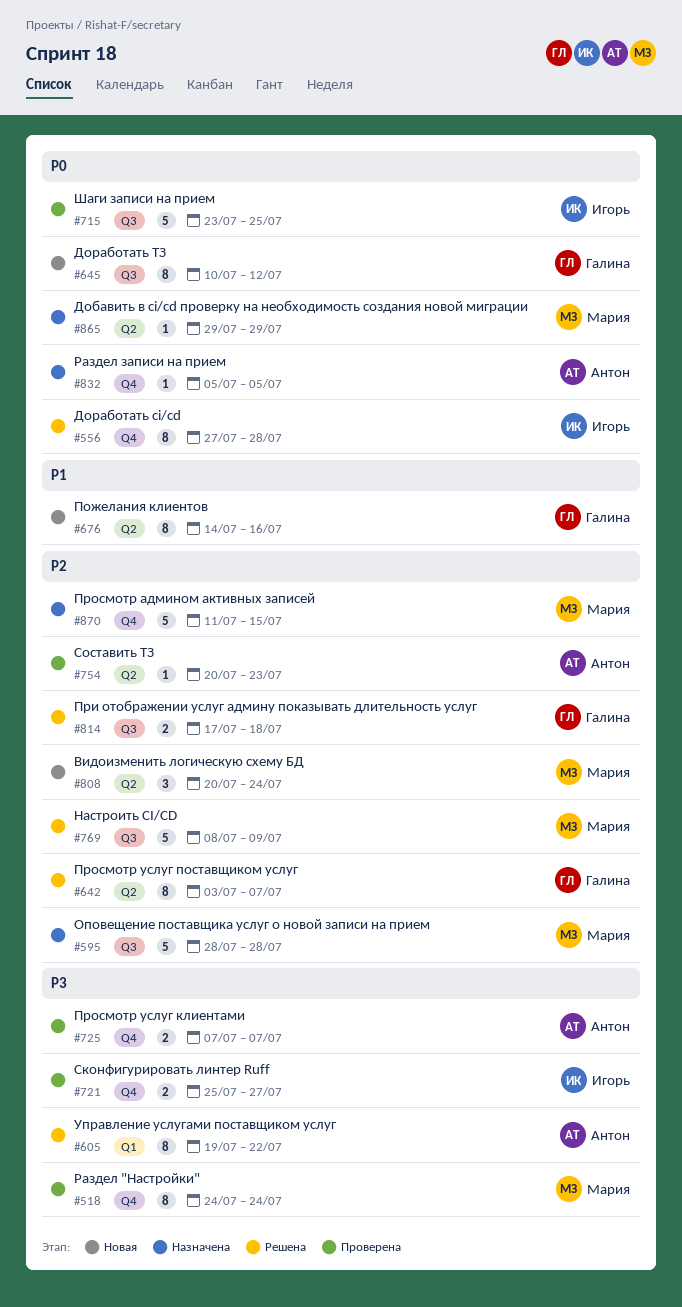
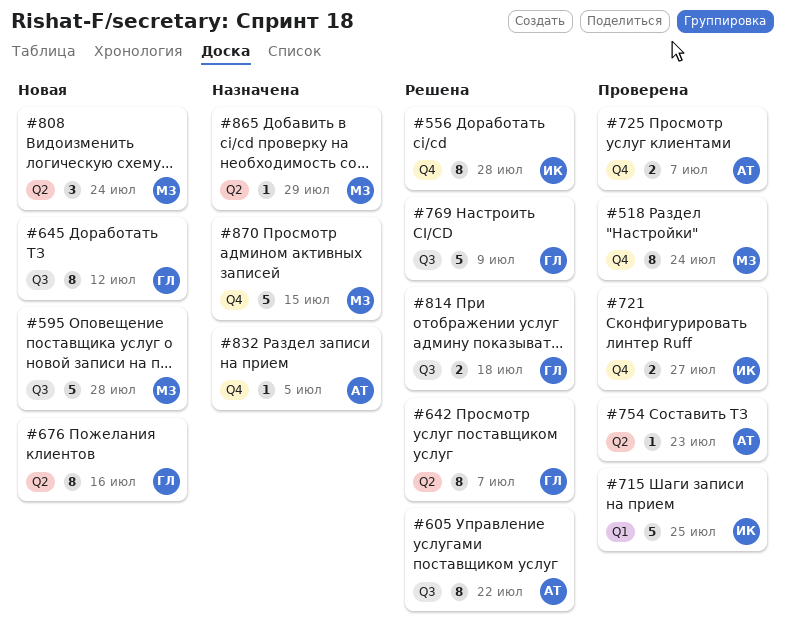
#595, status: Назначена -> Новая
#605, label: Q1 -> Q3
#715, label: Q3 -> Q1
#769, owner: Мария -> Галина

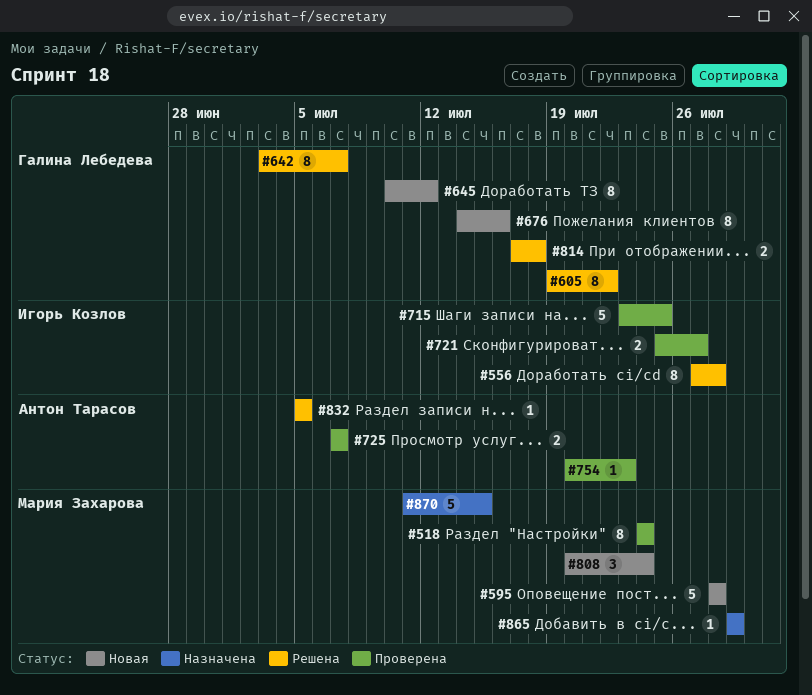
#605, owner: Антон Тарасов -> Галина Лебедева
#769: present -> none
#832, status: Назначена -> Решена

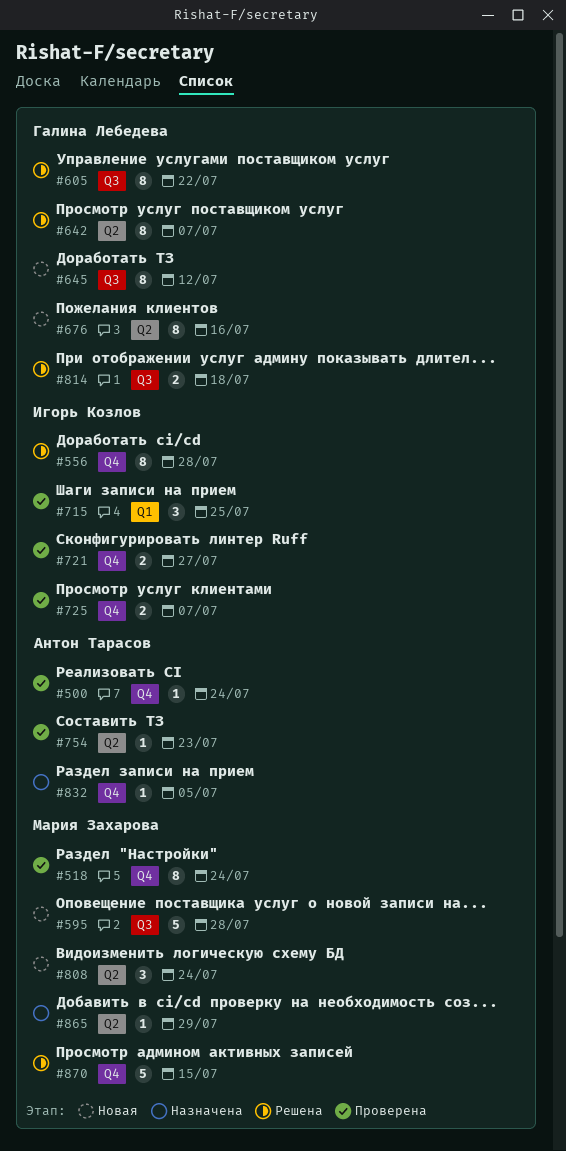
#500: none -> present
#715, estimate: 5 -> 3
#725, owner: Антон Тарасов -> Игорь Козлов
#832, status: Решена -> Назначена
#870, status: Назначена -> Решена

